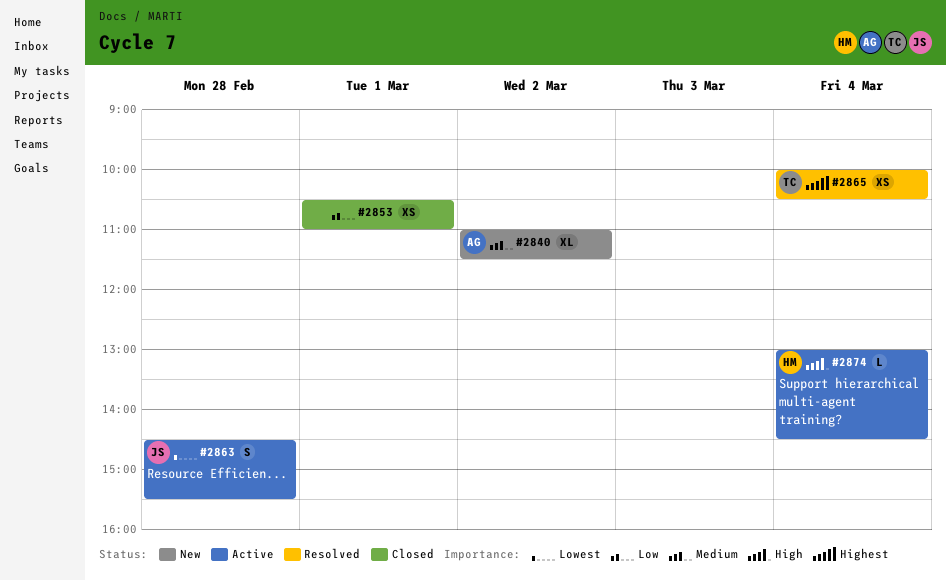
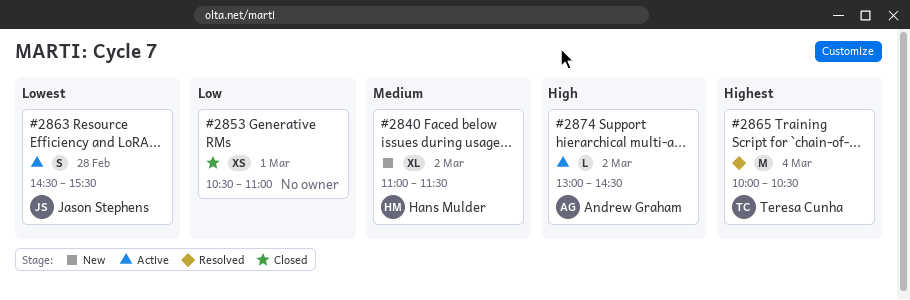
#2840, owner: Andrew Graham -> Hans Mulder
#2865, estimate: XS -> M
#2874, owner: Hans Mulder -> Andrew Graham
#2874, day: Mar 4 -> Mar 2

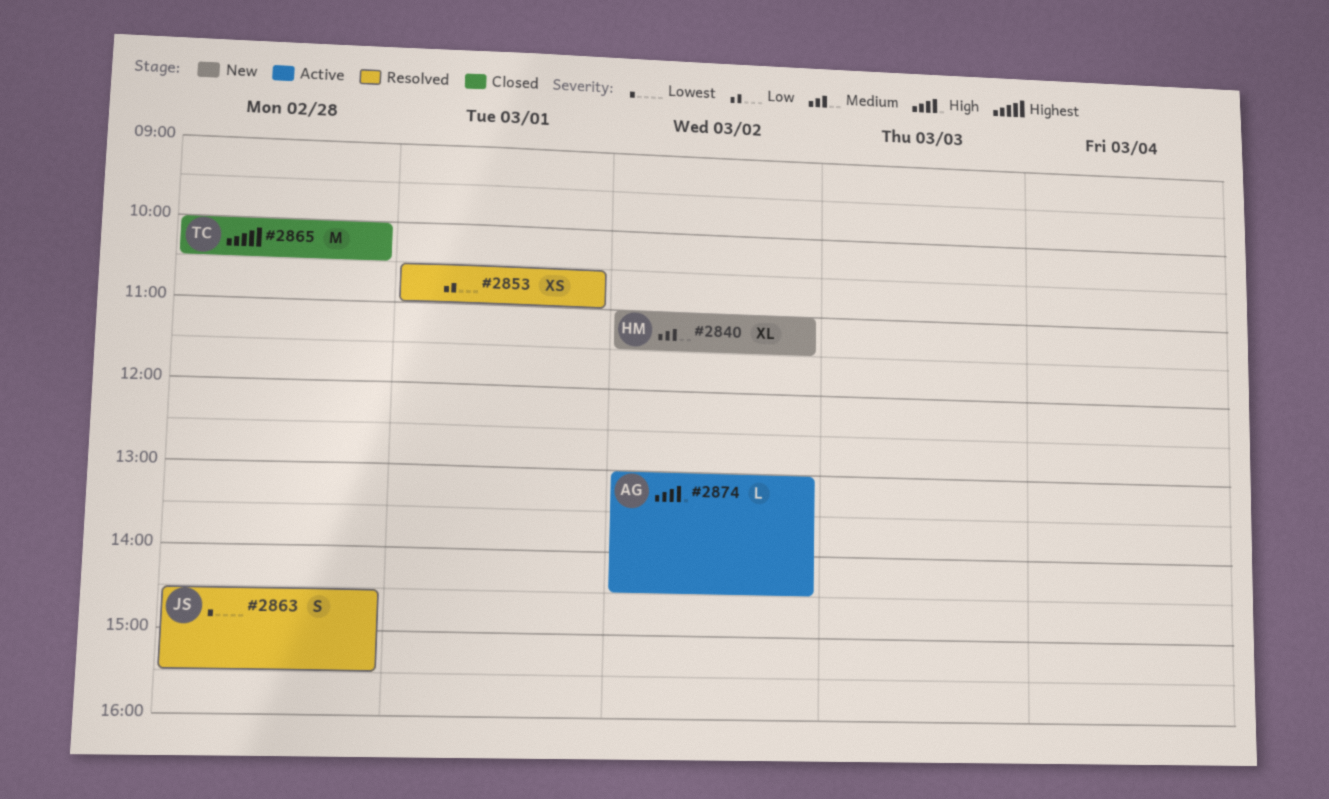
#2853, status: Closed -> Resolved
#2863, status: Active -> Resolved
#2865, status: Resolved -> Closed
#2865, day: Mar 4 -> Feb 28

